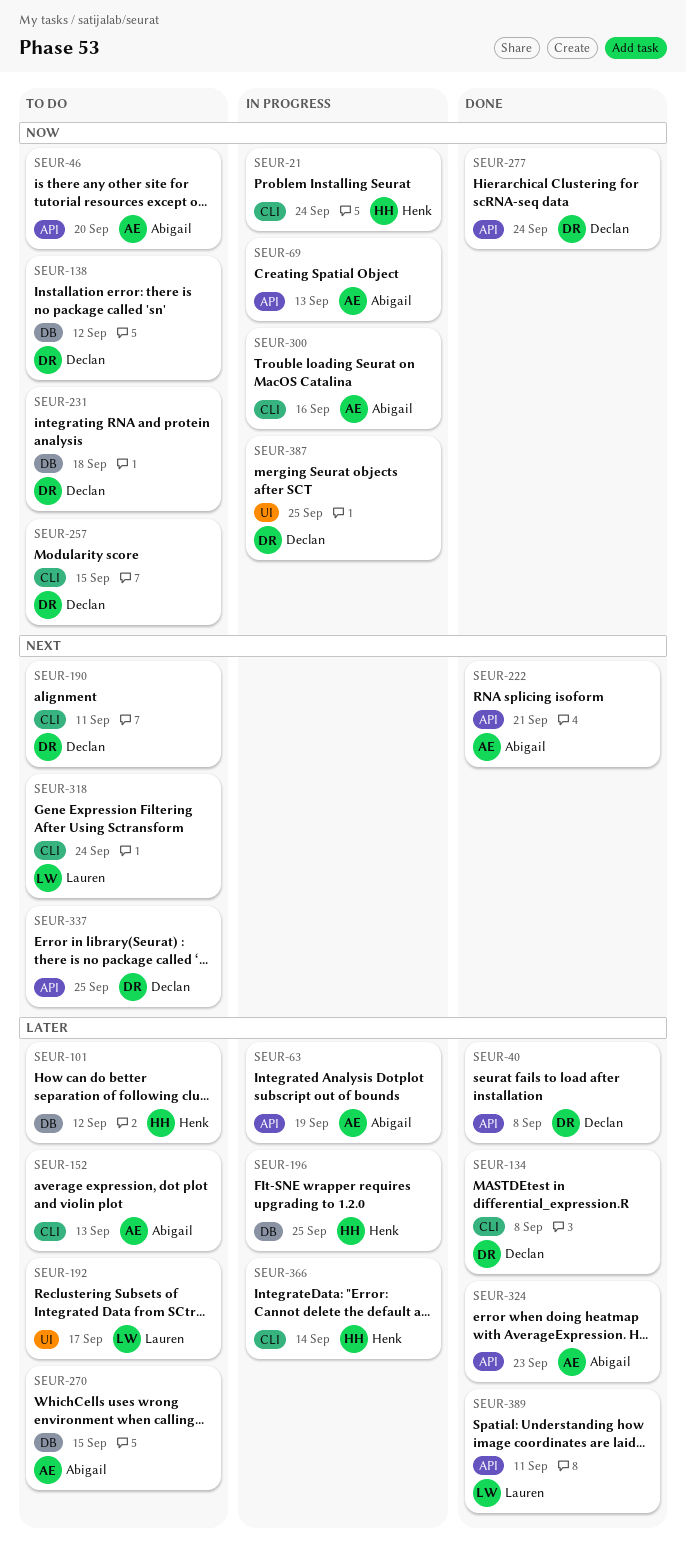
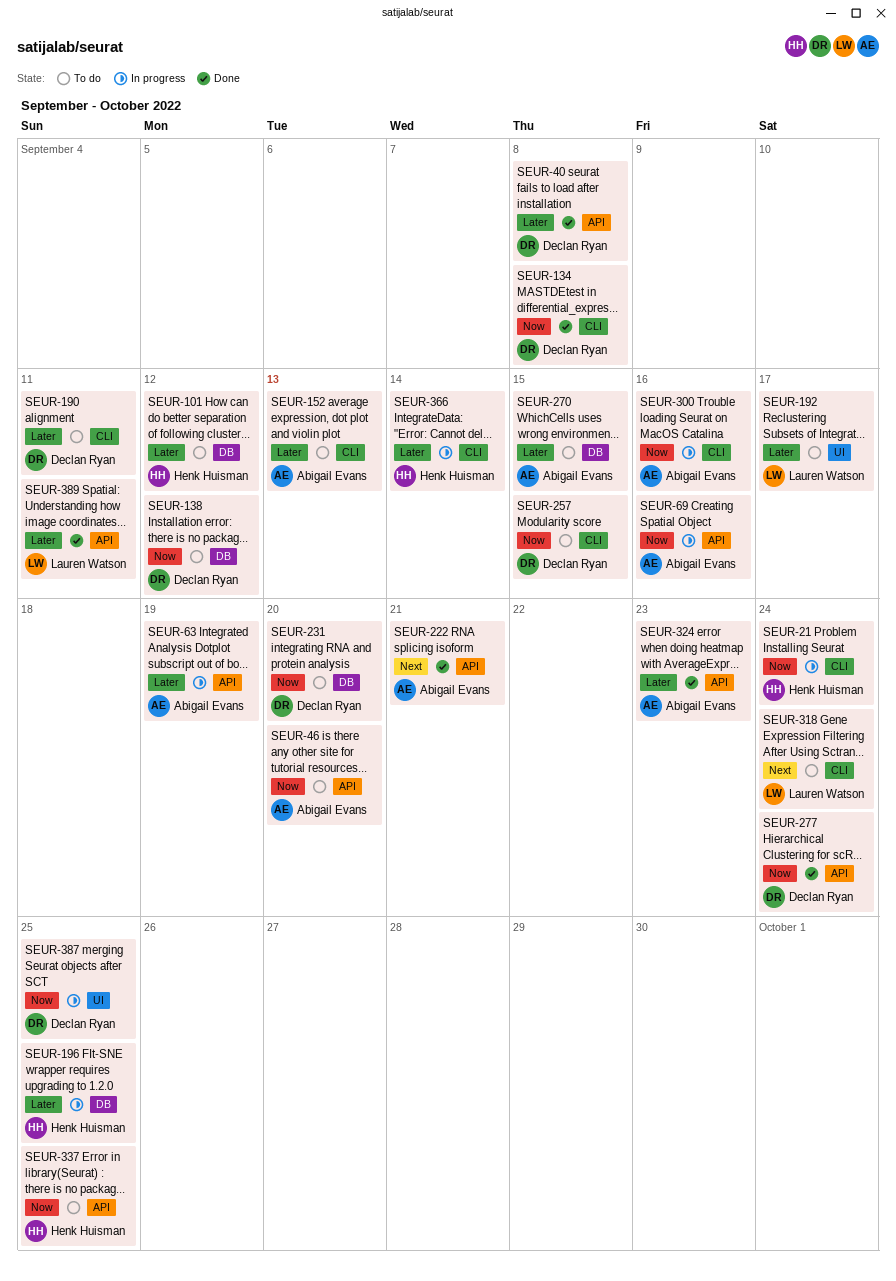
SEUR-69, due: Sep 13 -> Sep 16
SEUR-134, priority: Later -> Now
SEUR-190, priority: Next -> Later
SEUR-231, due: Sep 18 -> Sep 20
SEUR-337, owner: Declan Ryan -> Henk Huisman
SEUR-337, priority: Next -> Now

